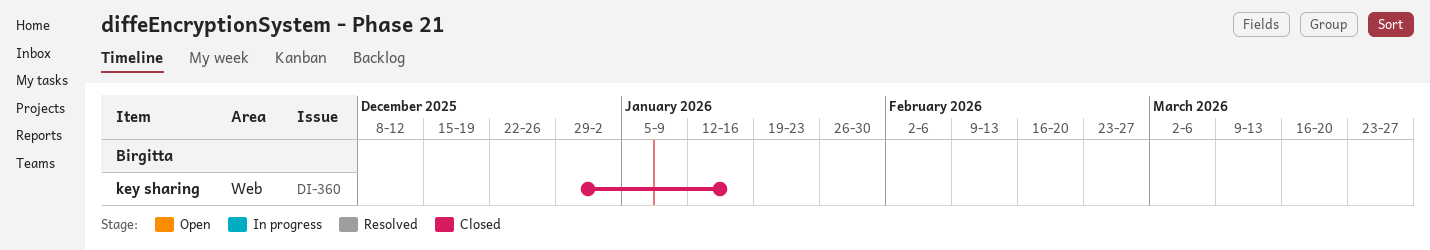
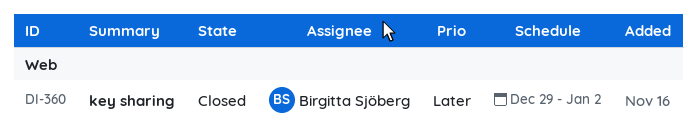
DI-360, due: Jan 16 -> Jan 2

